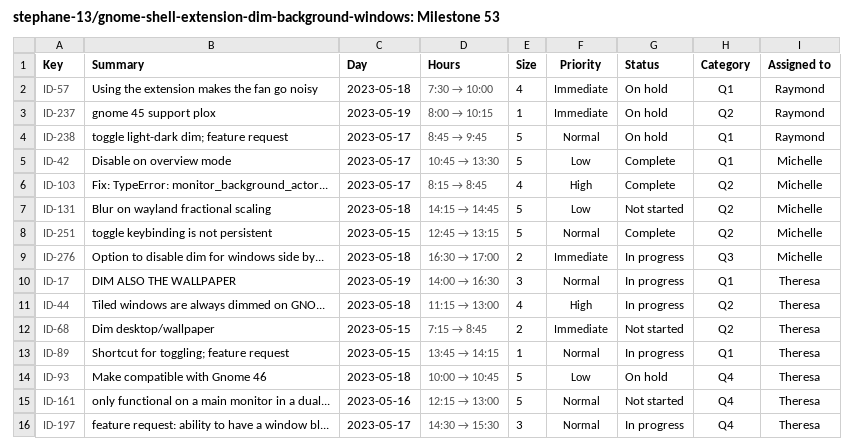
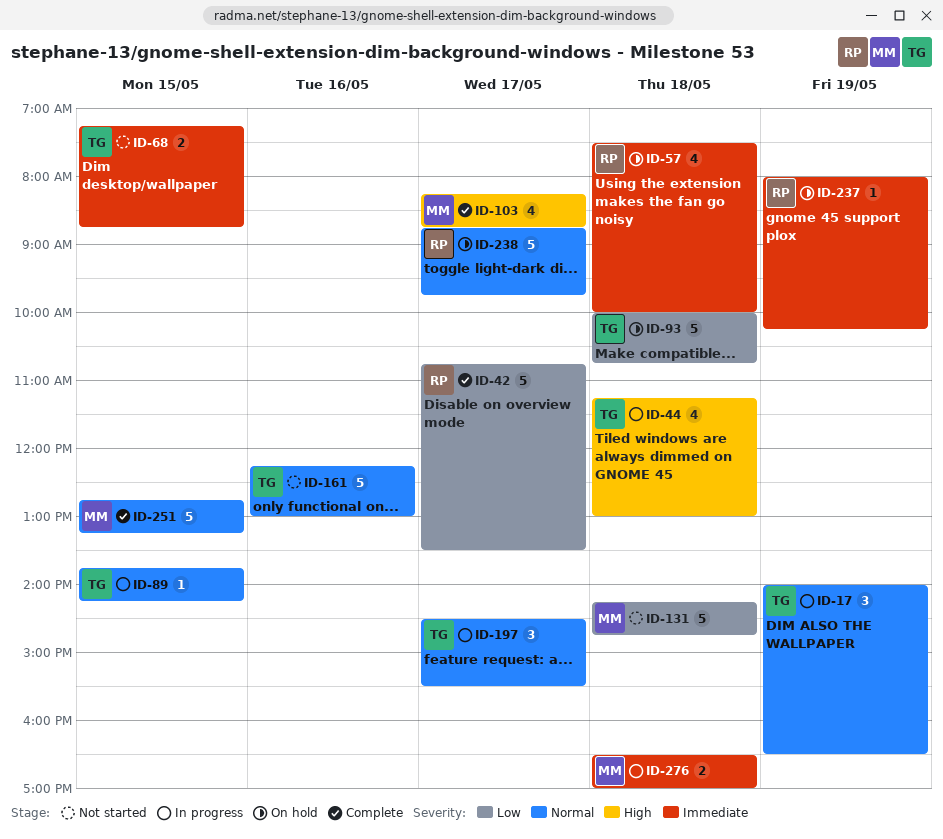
ID-42, owner: Michelle -> Raymond

